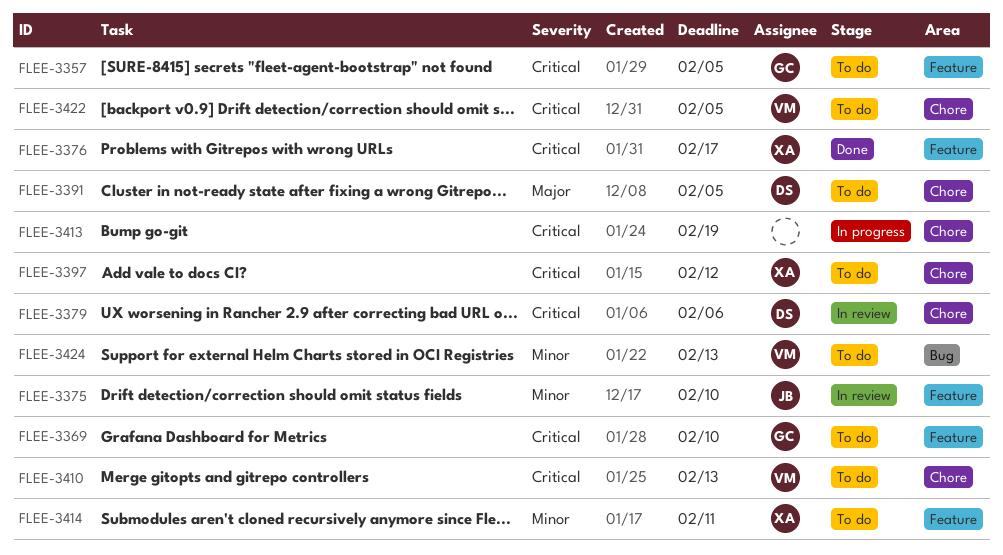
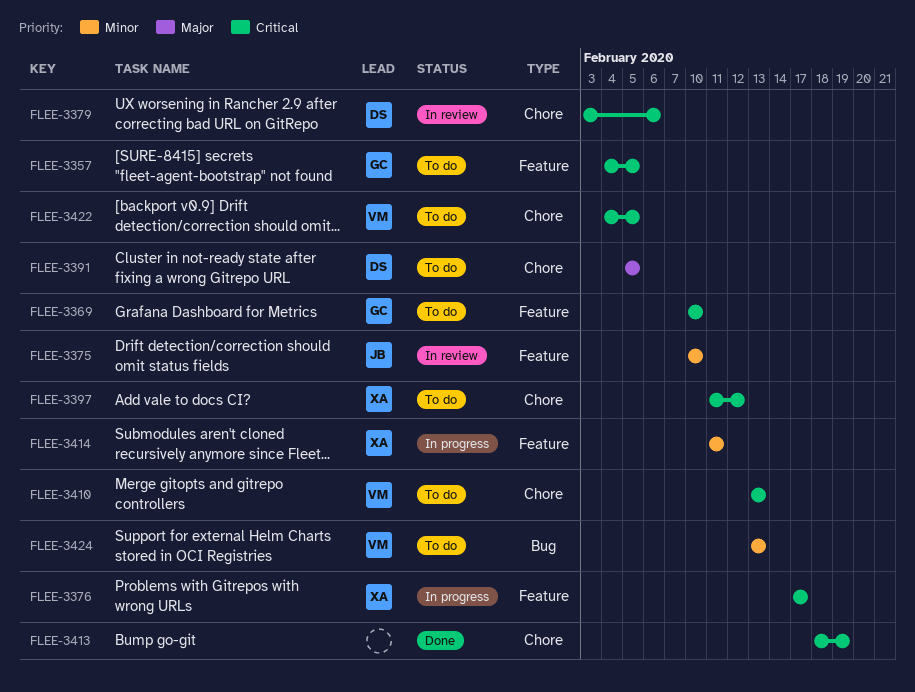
FLEE-3376, status: Done -> In progress
FLEE-3413, status: In progress -> Done
FLEE-3414, status: To do -> In progress

